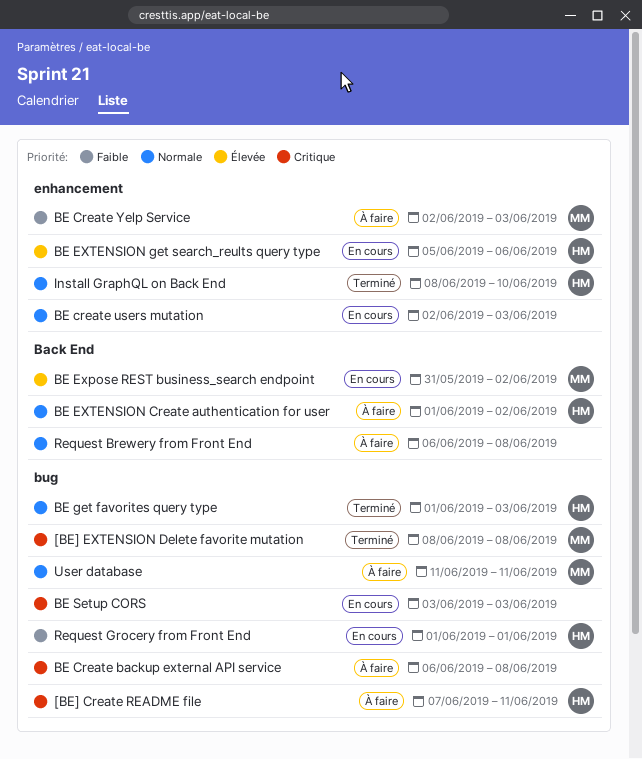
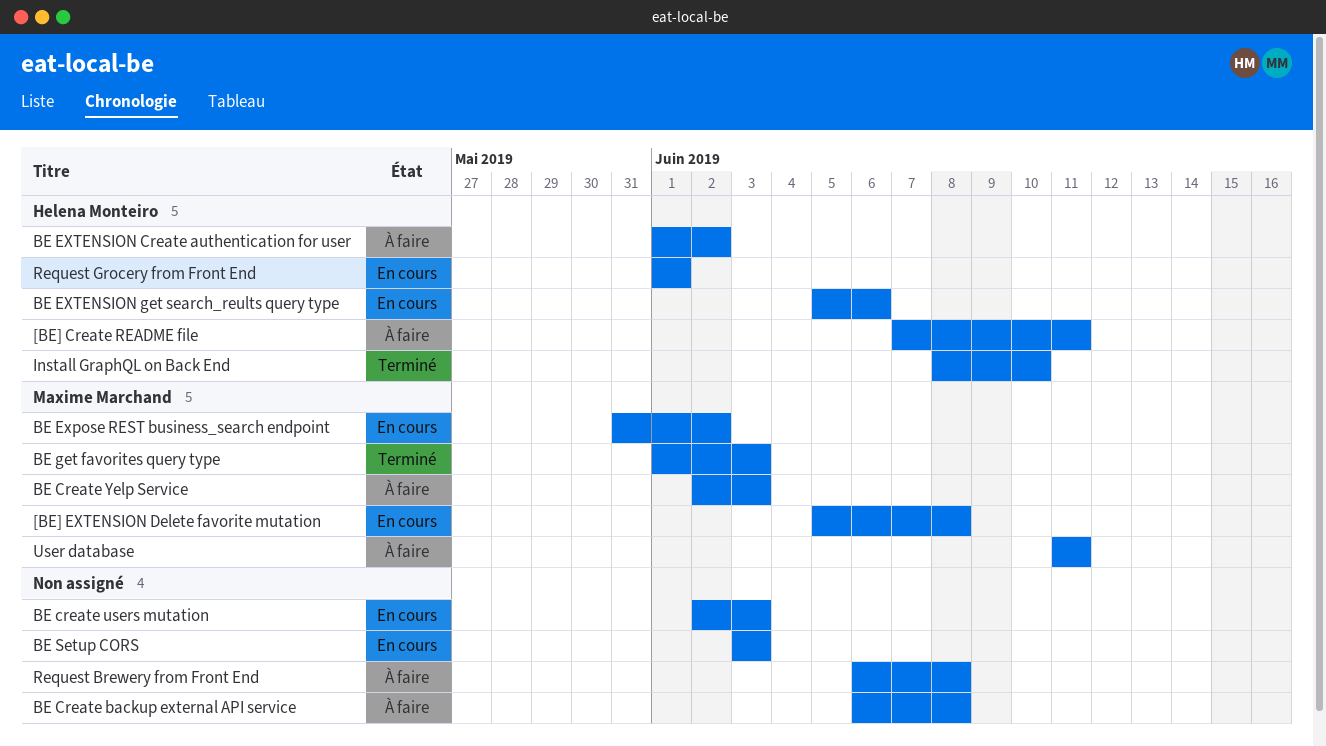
[BE] EXTENSION Delete favorite mutation, status: Terminé -> En cours
[BE] EXTENSION Delete favorite mutation, start: Jun 8 -> Jun 5
BE get favorites query type, owner: Helena Monteiro -> Maxime Marchand

